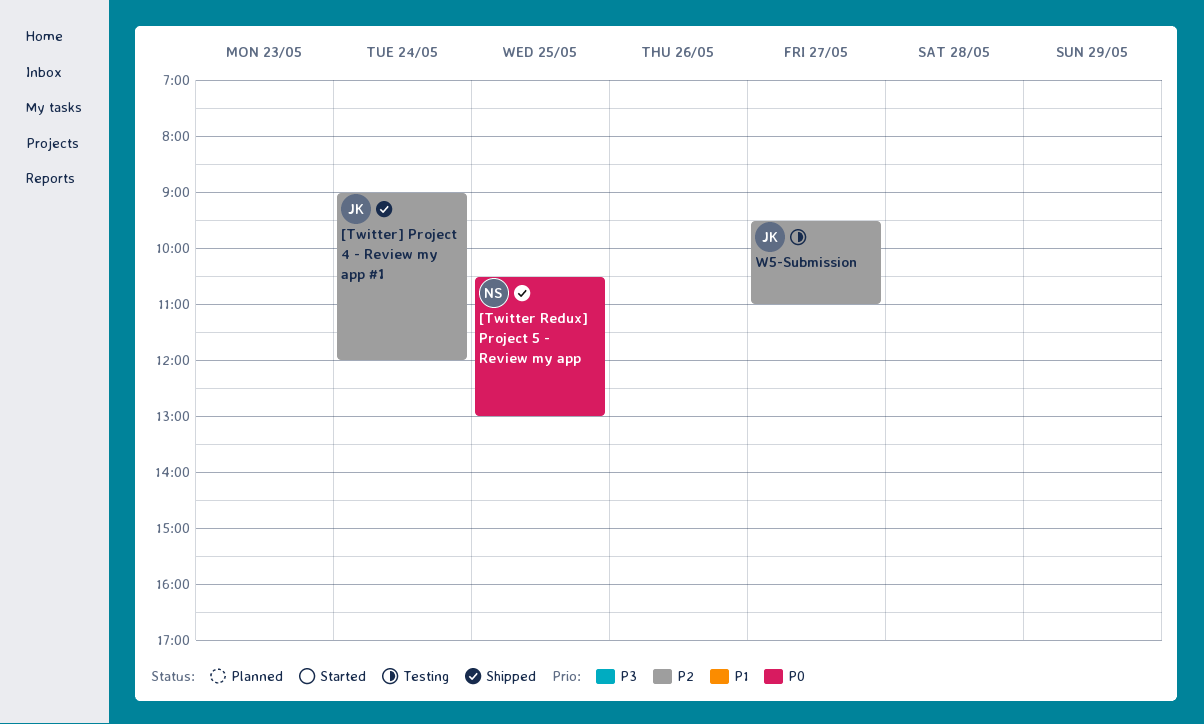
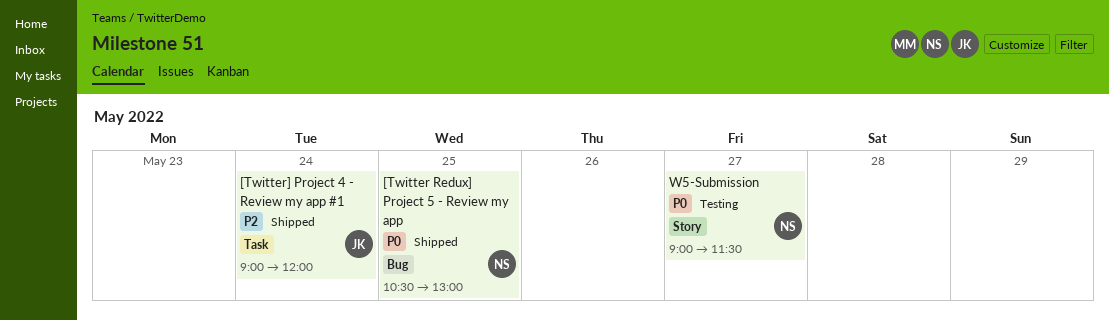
W5-Submission, owner: JK -> NS
W5-Submission, priority: P2 -> P0
W5-Submission, begins: 09:30 -> 09:00
W5-Submission, ends: 11:00 -> 11:30

